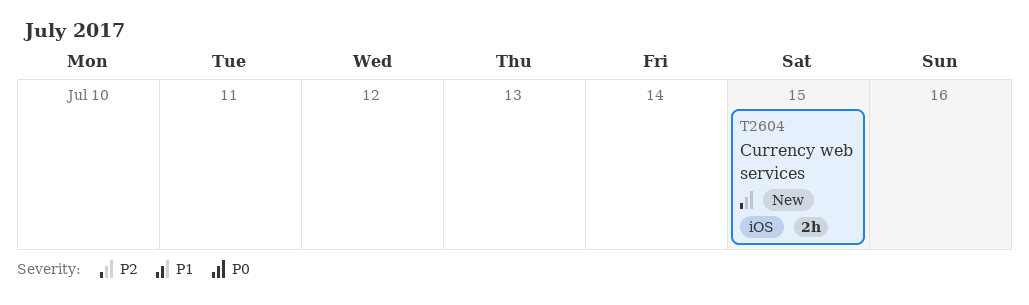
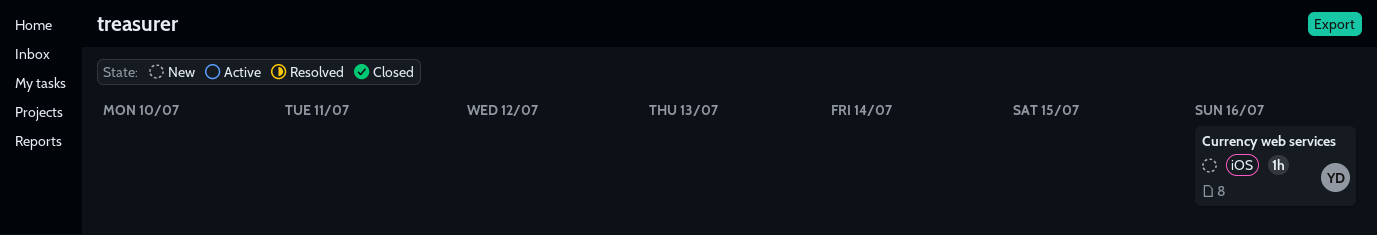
Currency web services, estimate: 2h -> 1h
Currency web services, due: Jul 15 -> Jul 16

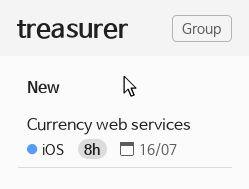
Currency web services, estimate: 1h -> 8h

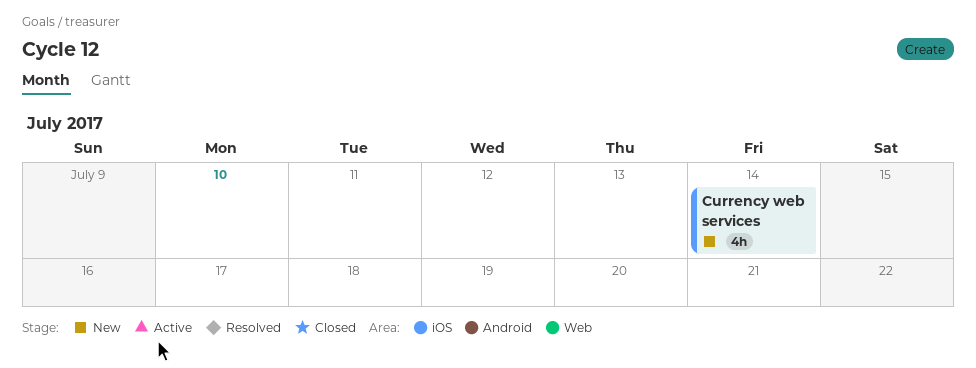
Currency web services, estimate: 8h -> 4h
Currency web services, due: Jul 16 -> Jul 14

